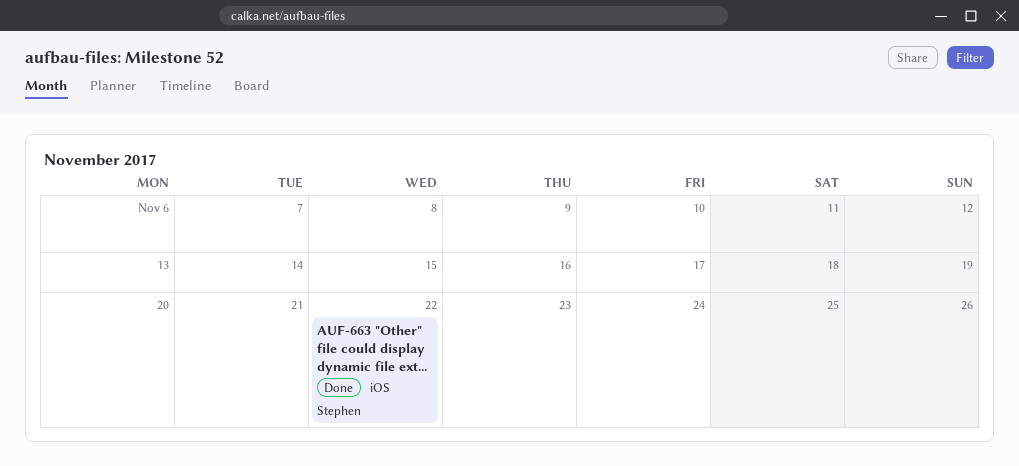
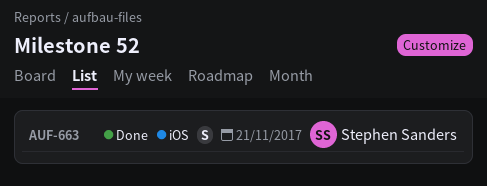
AUF-663, due: Nov 22 -> Nov 21

